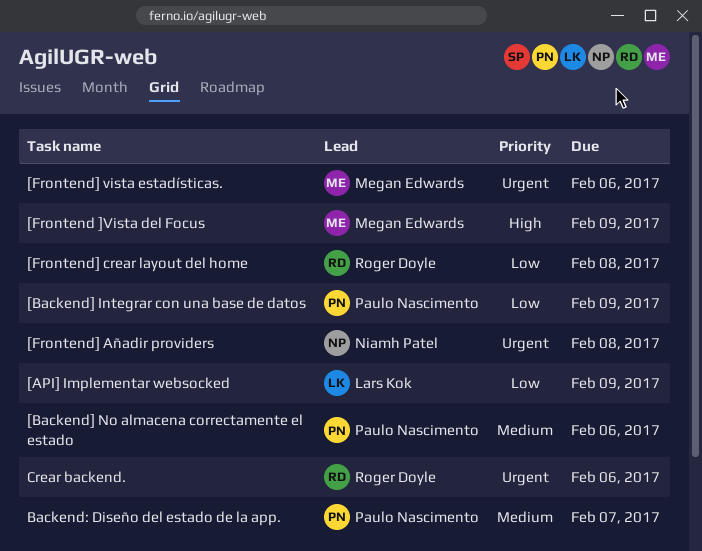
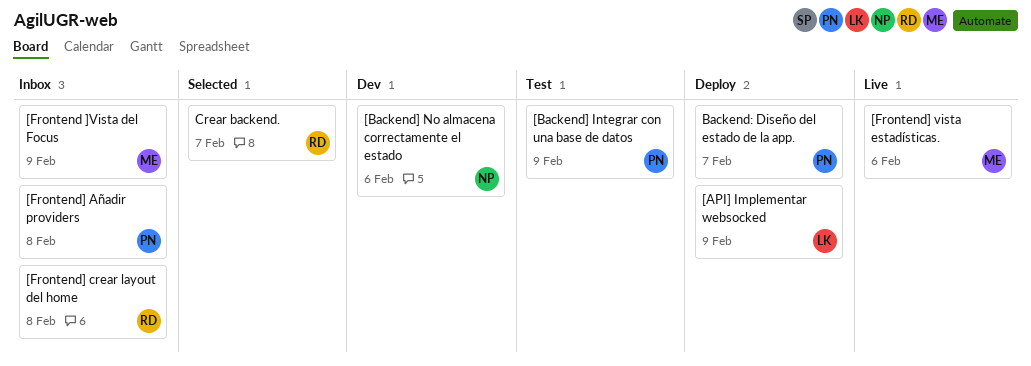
[Backend] No almacena correctamente el estado, owner: Paulo Nascimento -> Niamh Patel
[Frontend] Añadir providers, owner: Niamh Patel -> Paulo Nascimento
Crear backend., due: Feb 6 -> Feb 7

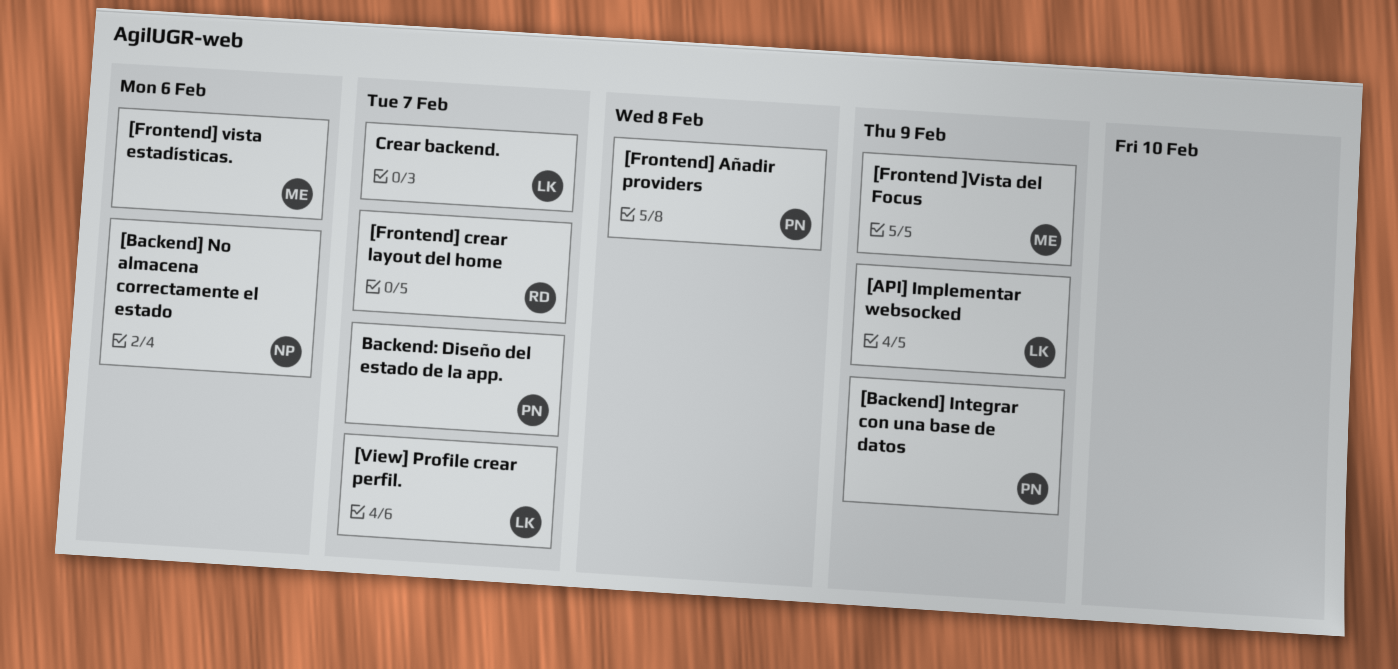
[Frontend] crear layout del home, due: Feb 8 -> Feb 7
[View] Profile crear perfil.: none -> present
Crear backend., owner: RD -> LK

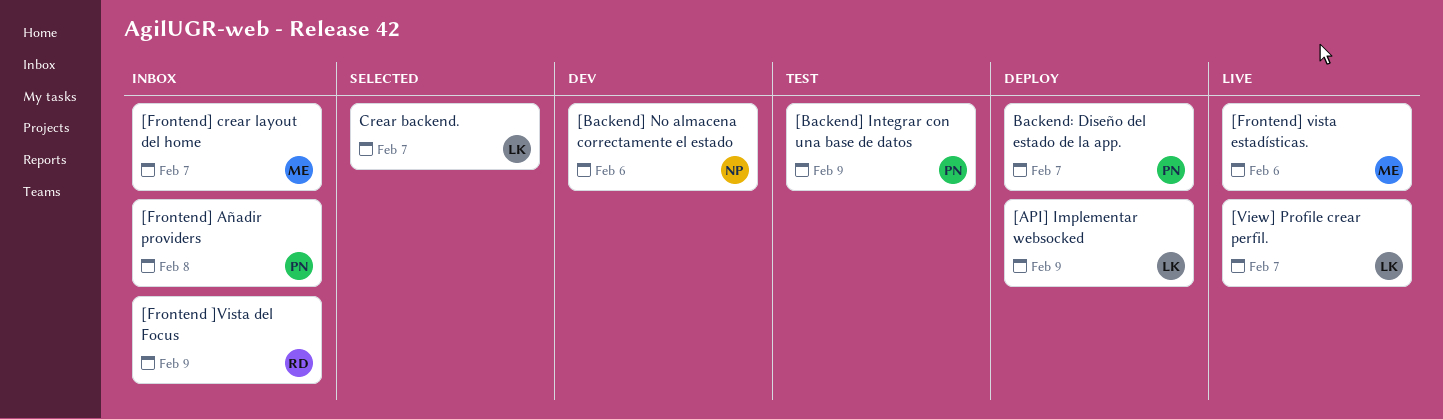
[Frontend ]Vista del Focus, owner: ME -> RD
[Frontend] crear layout del home, owner: RD -> ME

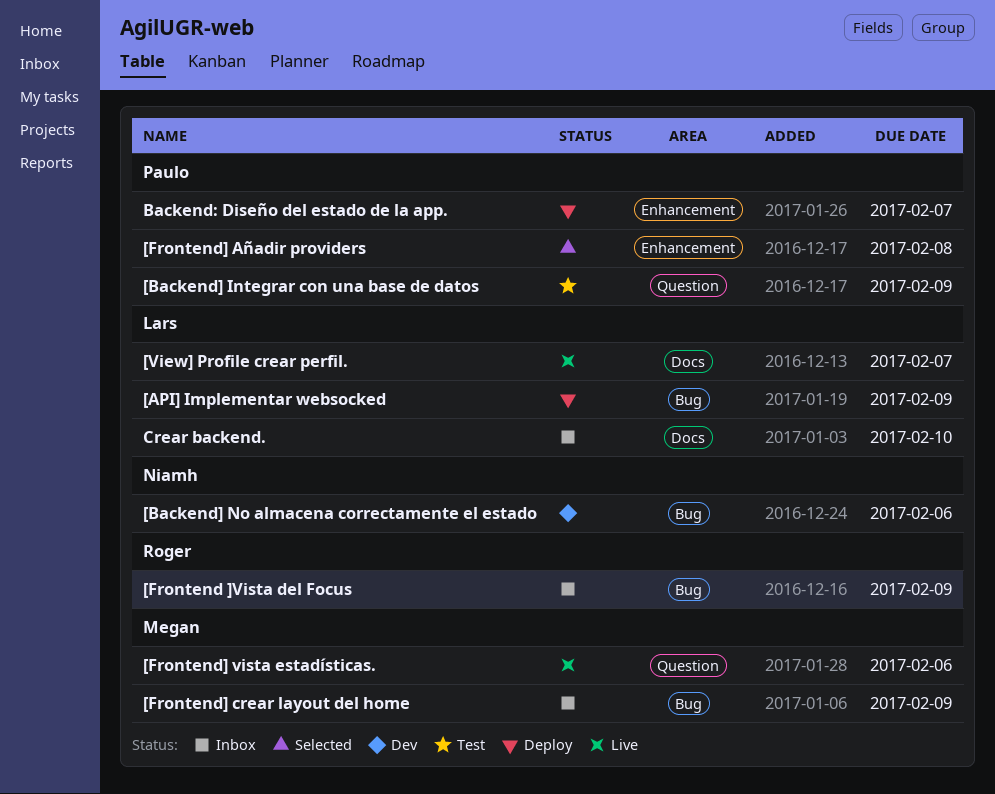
[Frontend] Añadir providers, status: Inbox -> Selected
[Frontend] crear layout del home, due: Feb 7 -> Feb 9
Crear backend., status: Selected -> Inbox
Crear backend., due: Feb 7 -> Feb 10

